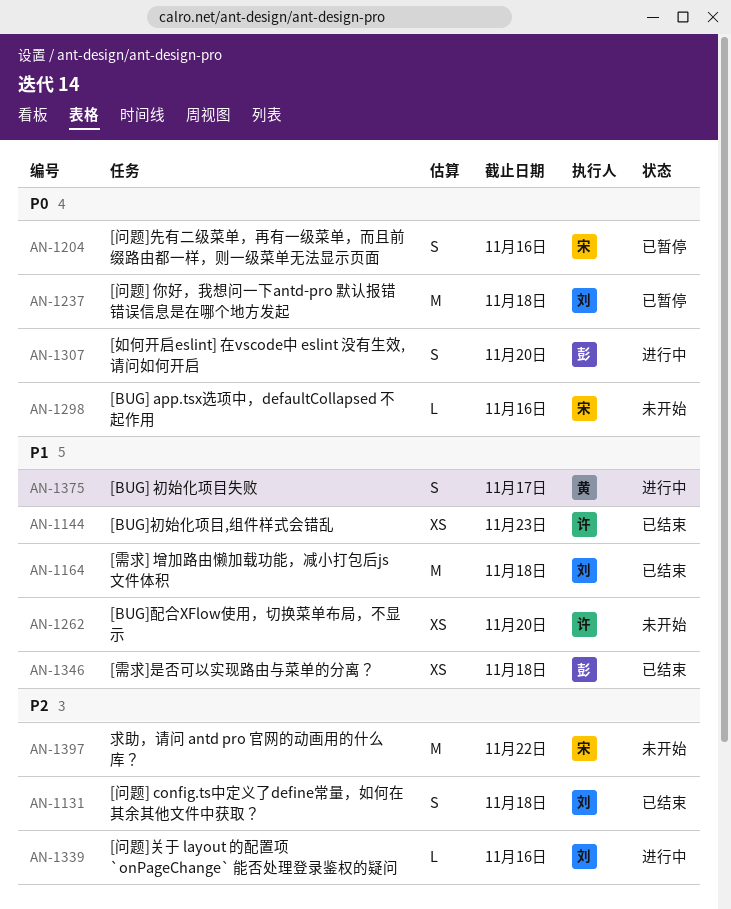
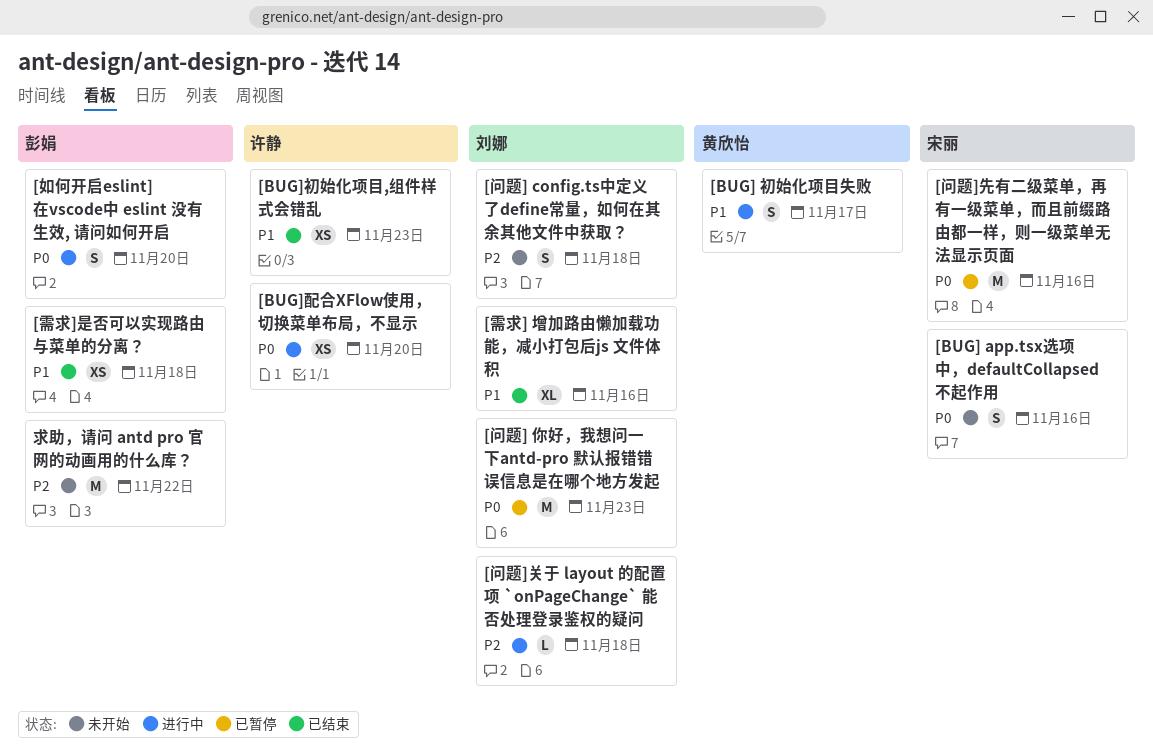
[BUG] app.tsx选项中，defaultCollapsed 不起作用, estimate: L -> S
[BUG]配合XFlow使用，切换菜单布局，不显示, status: 未开始 -> 进行中
[BUG]配合XFlow使用，切换菜单布局，不显示, priority: P1 -> P0
[问题] config.ts中定义了define常量，如何在其余其他文件中获取？, status: 已结束 -> 未开始
[问题] 你好，我想问一下antd-pro 默认报错错误信息是在哪个地方发起, due: Nov 18 -> Nov 23
[问题]先有二级菜单，再有一级菜单，而且前缀路由都一样，则一级菜单无法显示页面, estimate: S -> M
[问题]关于 layout 的配置项 `onPageChange` 能否处理登录鉴权的疑问, due: Nov 16 -> Nov 18
[需求] 增加路由懒加载功能，减小打包后js 文件体积, estimate: M -> XL
[需求] 增加路由懒加载功能，减小打包后js 文件体积, due: Nov 18 -> Nov 16
求助，请问 antd pro 官网的动画用的什么库？, owner: 宋丽 -> 彭娟

